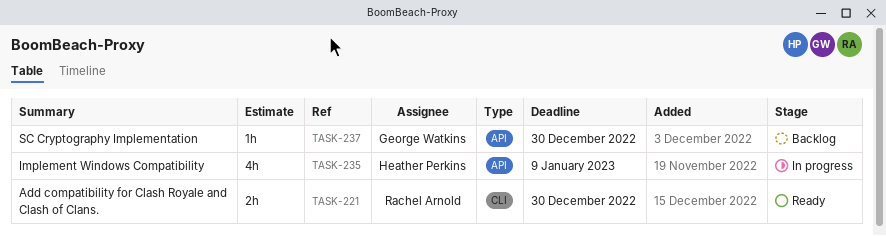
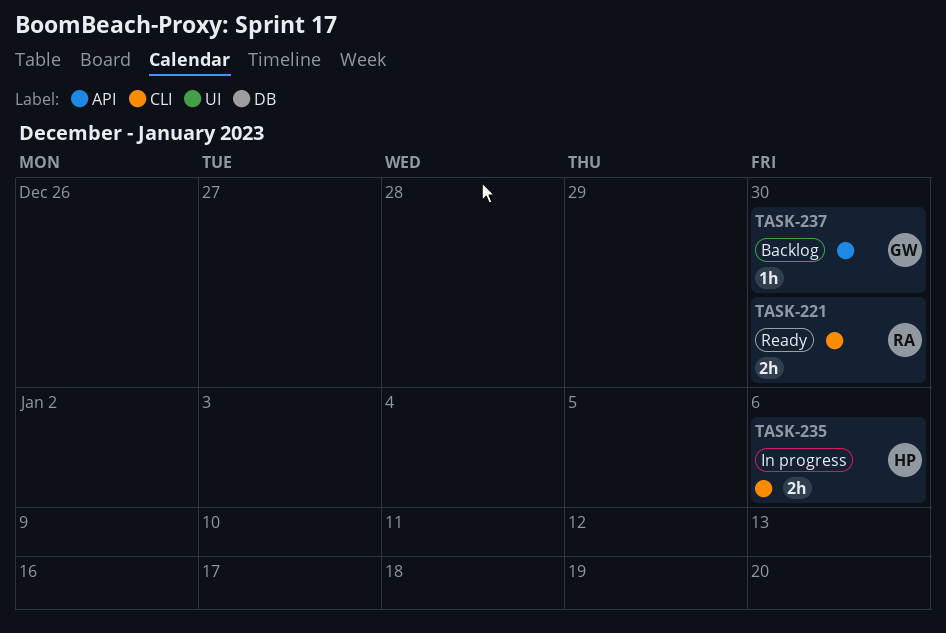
TASK-235, label: API -> CLI
TASK-235, estimate: 4h -> 2h
TASK-235, due: Jan 9 -> Jan 6

